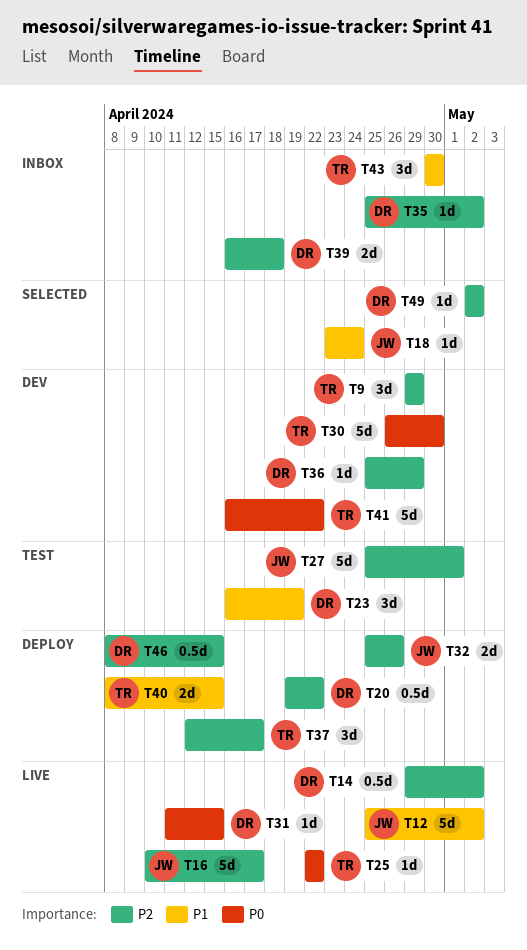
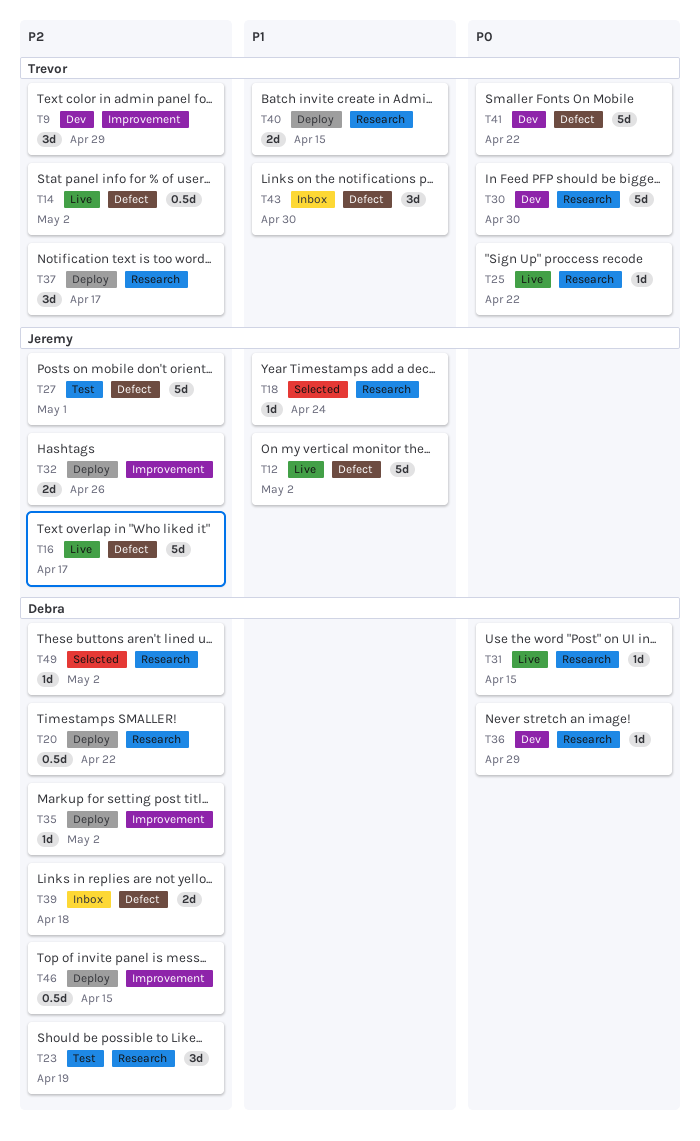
T14, owner: Debra -> Trevor
T23, priority: P1 -> P2
T35, status: Inbox -> Deploy
T36, priority: P2 -> P0

